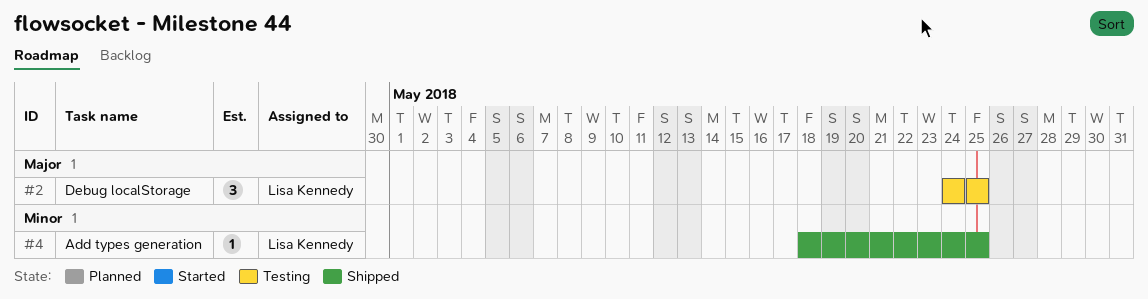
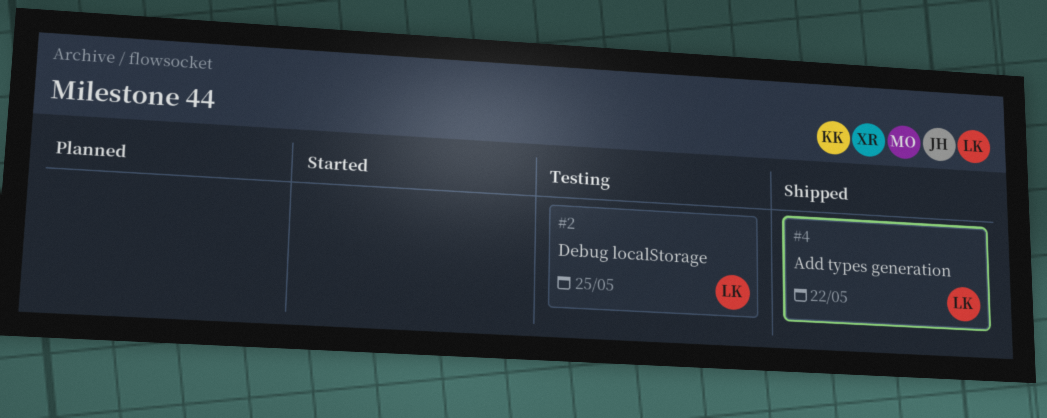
#4, due: May 25 -> May 22

